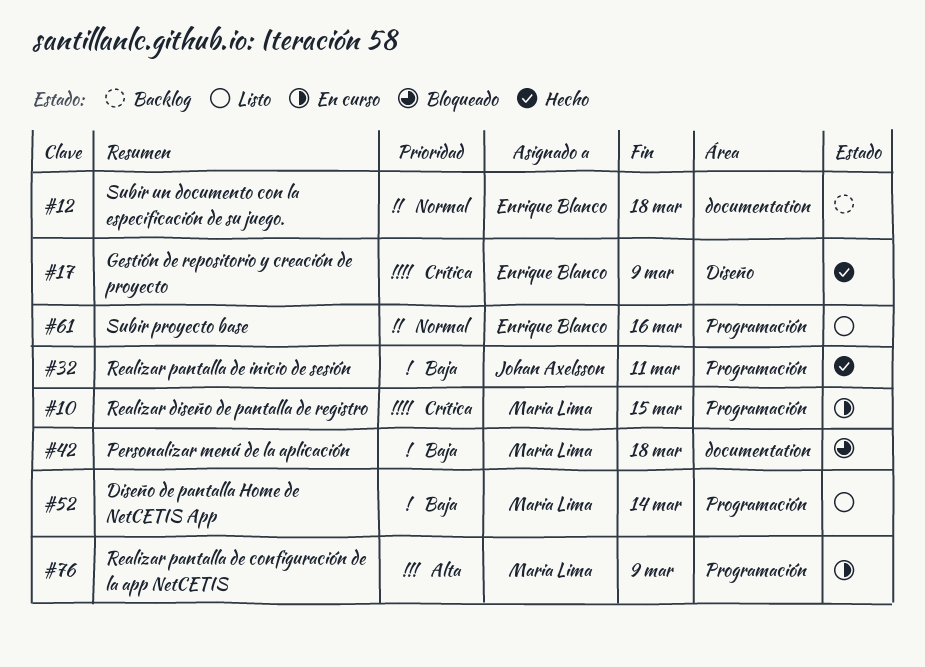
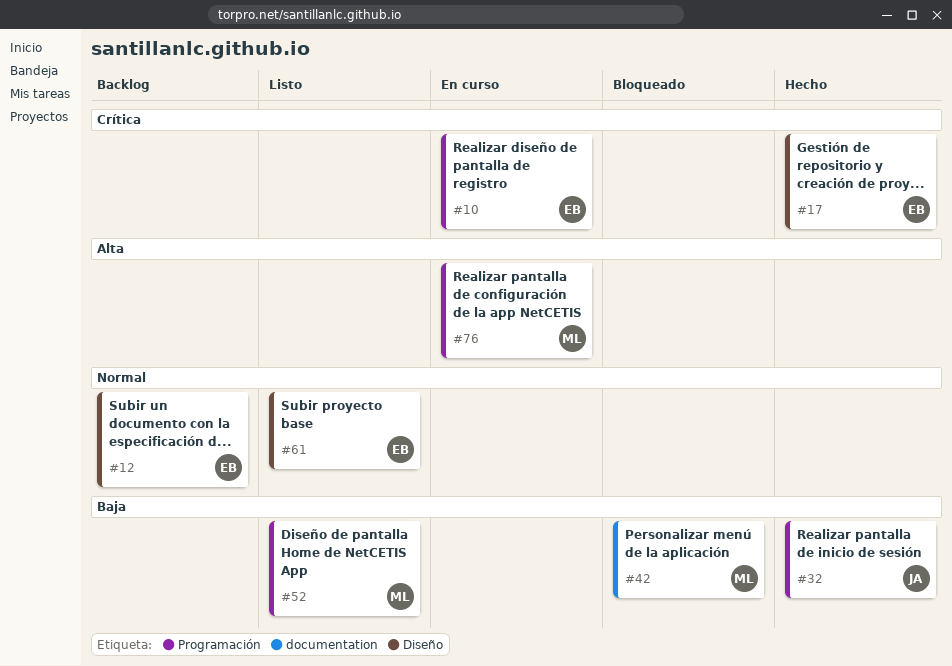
#10, owner: Maria Lima -> Enrique Blanco
#12, label: documentation -> Diseño
#61, label: Programación -> Diseño

